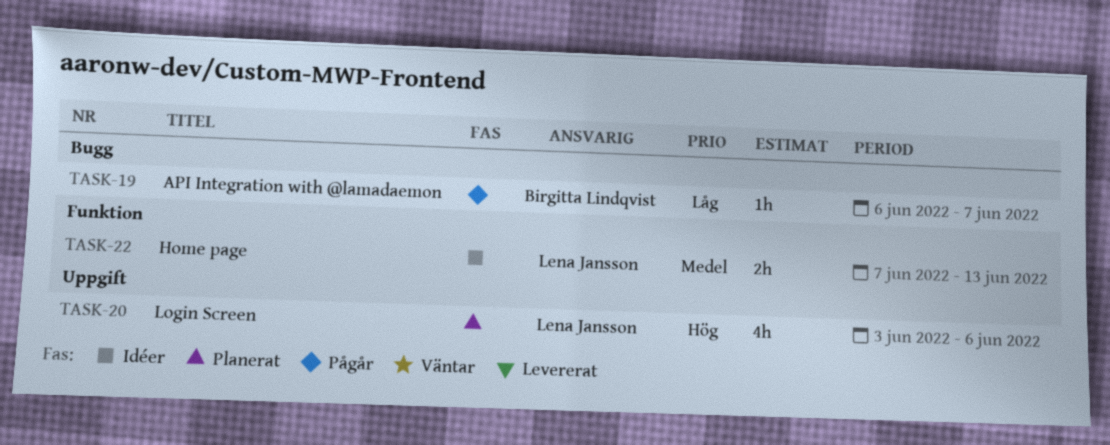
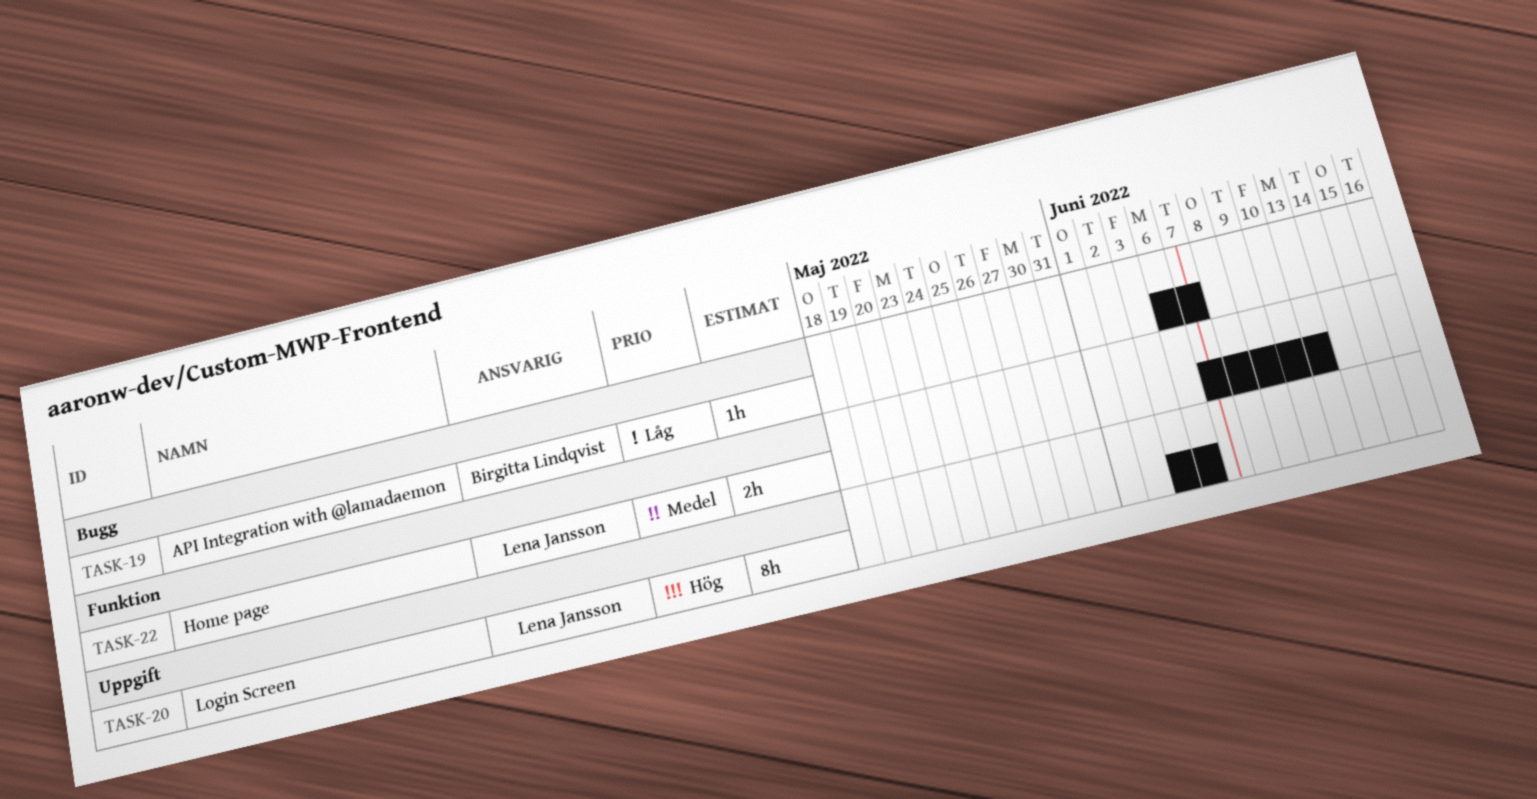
TASK-20, estimate: 4h -> 8h

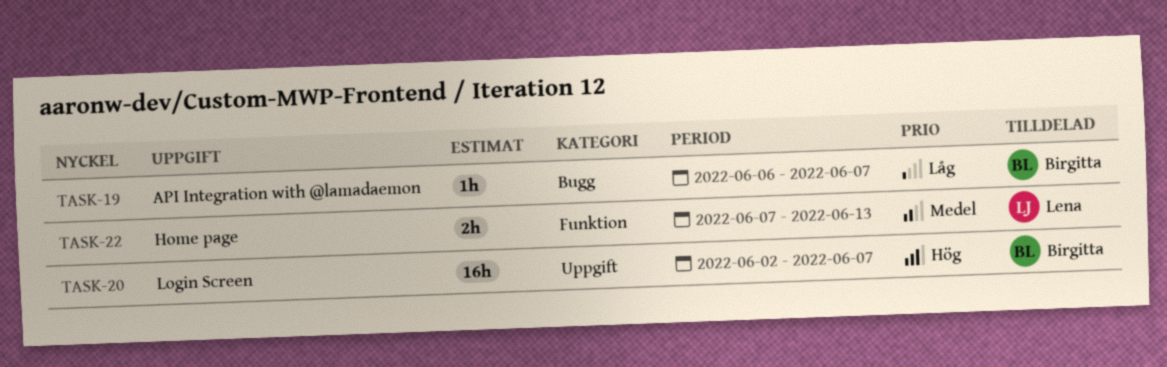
TASK-20, owner: Lena Jansson -> Birgitta Lindqvist
TASK-20, estimate: 8h -> 16h
TASK-20, start: Jun 3 -> Jun 2
TASK-20, due: Jun 6 -> Jun 7

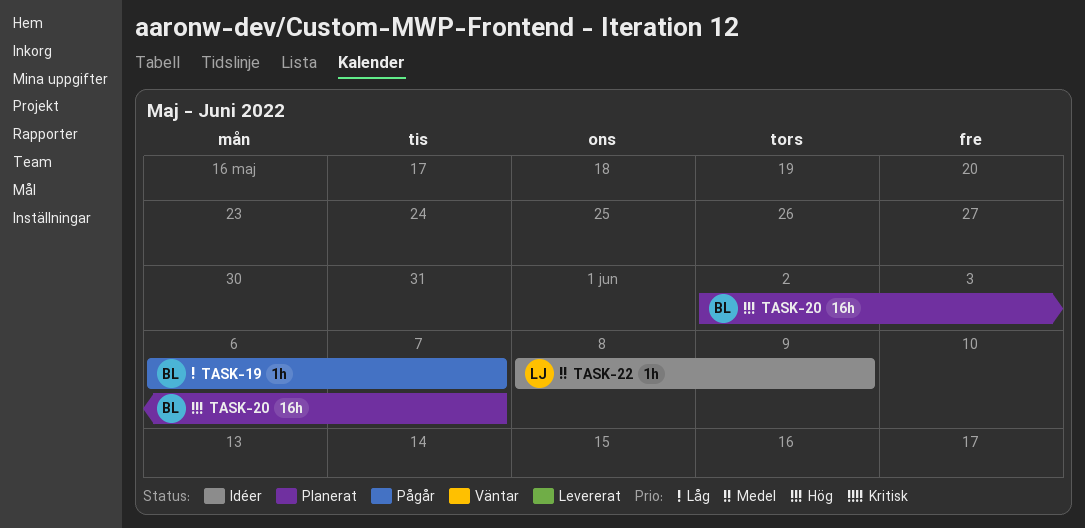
TASK-22, estimate: 2h -> 1h
TASK-22, start: Jun 7 -> Jun 8
TASK-22, due: Jun 13 -> Jun 9

